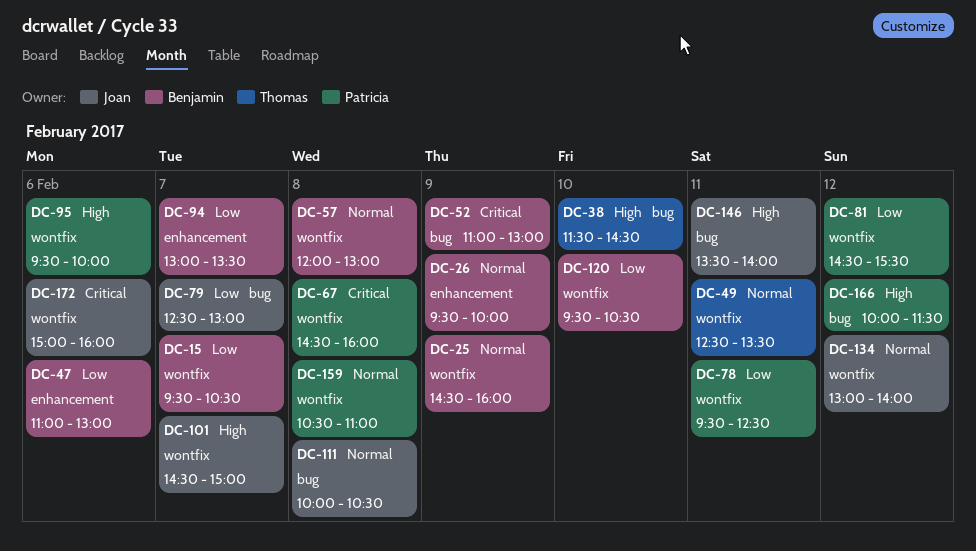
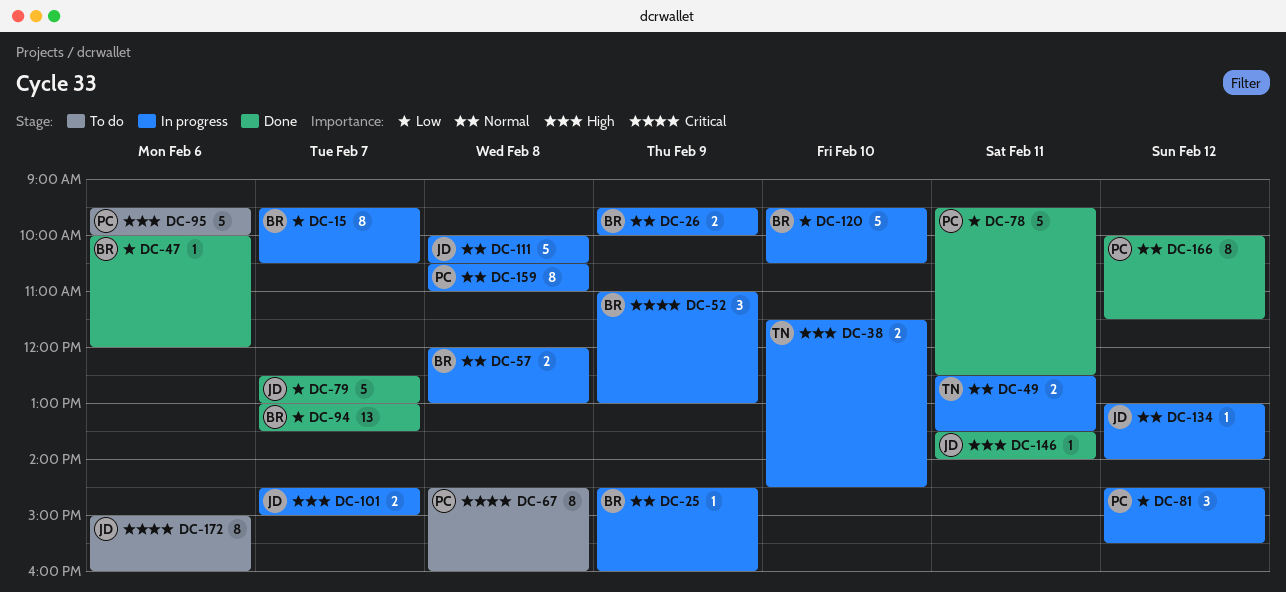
DC-47, begins: 11:00 -> 10:00
DC-47, ends: 13:00 -> 12:00
DC-166, priority: High -> Normal

